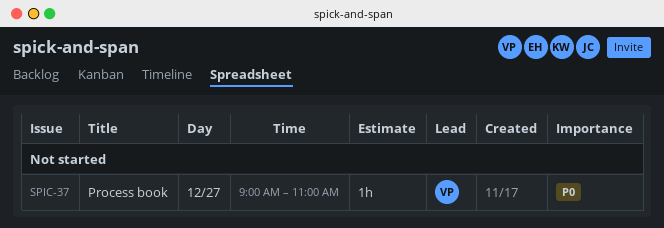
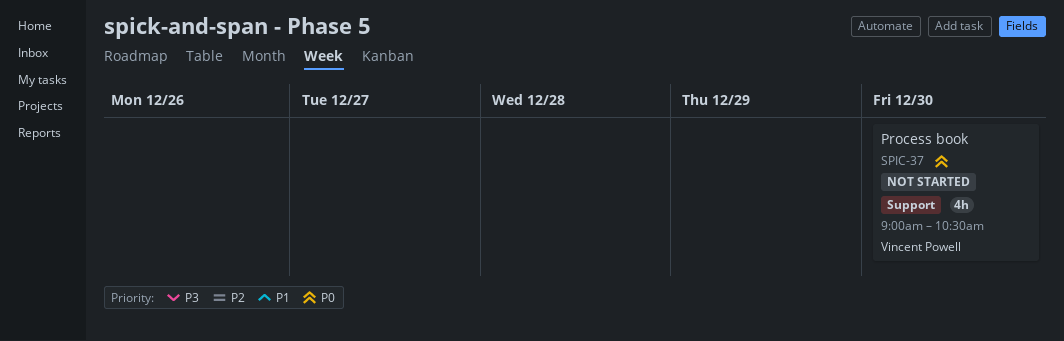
SPIC-37, estimate: 1h -> 4h
SPIC-37, day: Dec 27 -> Dec 30
SPIC-37, ends: 11:00 -> 10:30

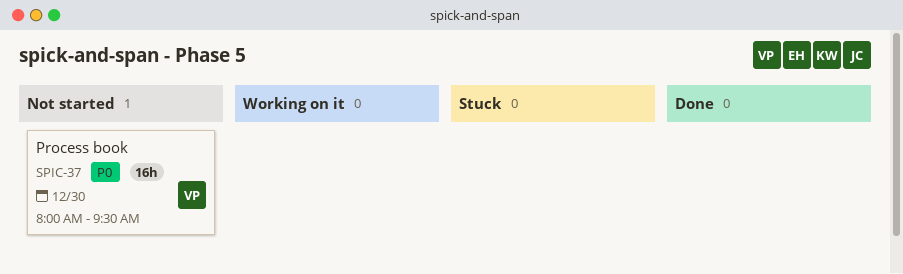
SPIC-37, estimate: 4h -> 16h
SPIC-37, begins: 09:00 -> 08:00
SPIC-37, ends: 10:30 -> 09:30

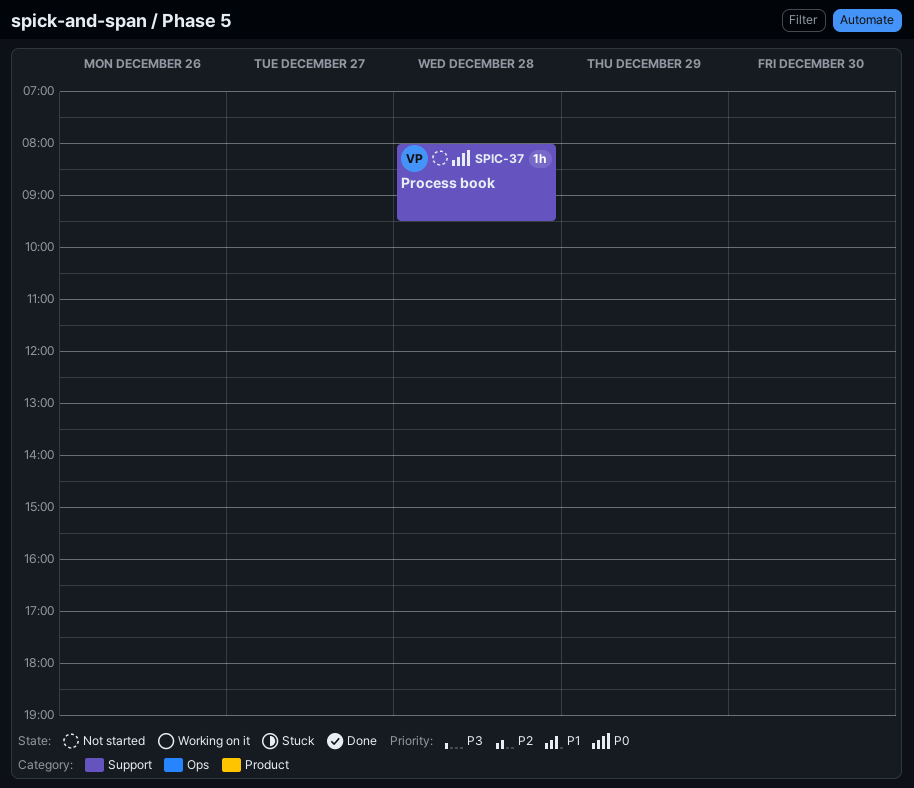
SPIC-37, estimate: 16h -> 1h
SPIC-37, day: Dec 30 -> Dec 28

